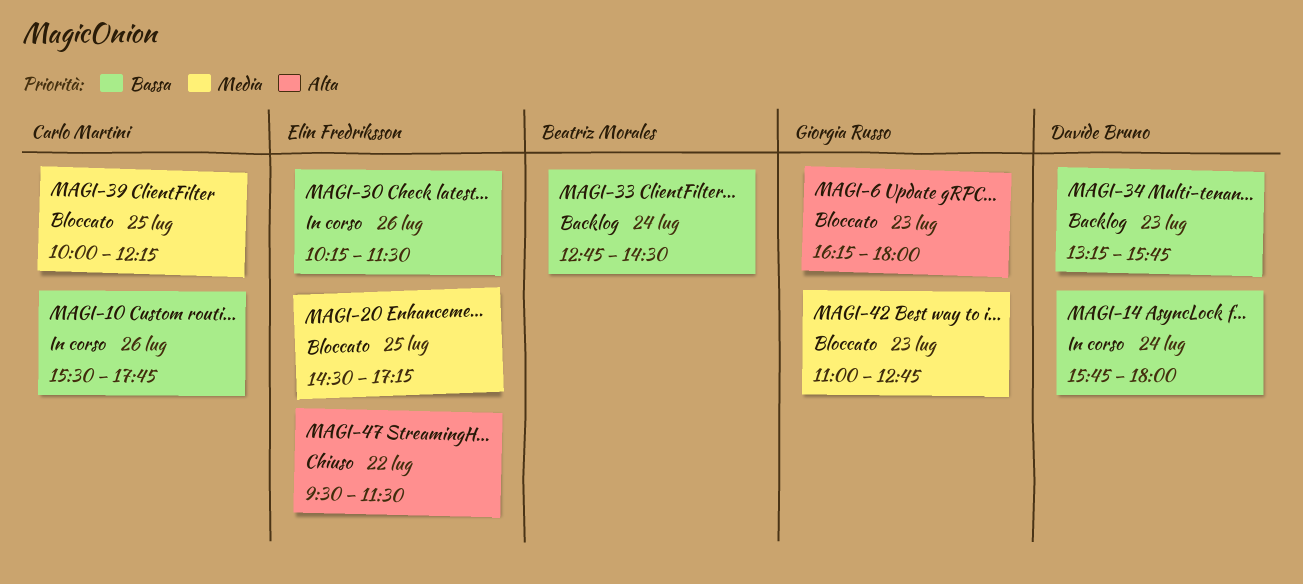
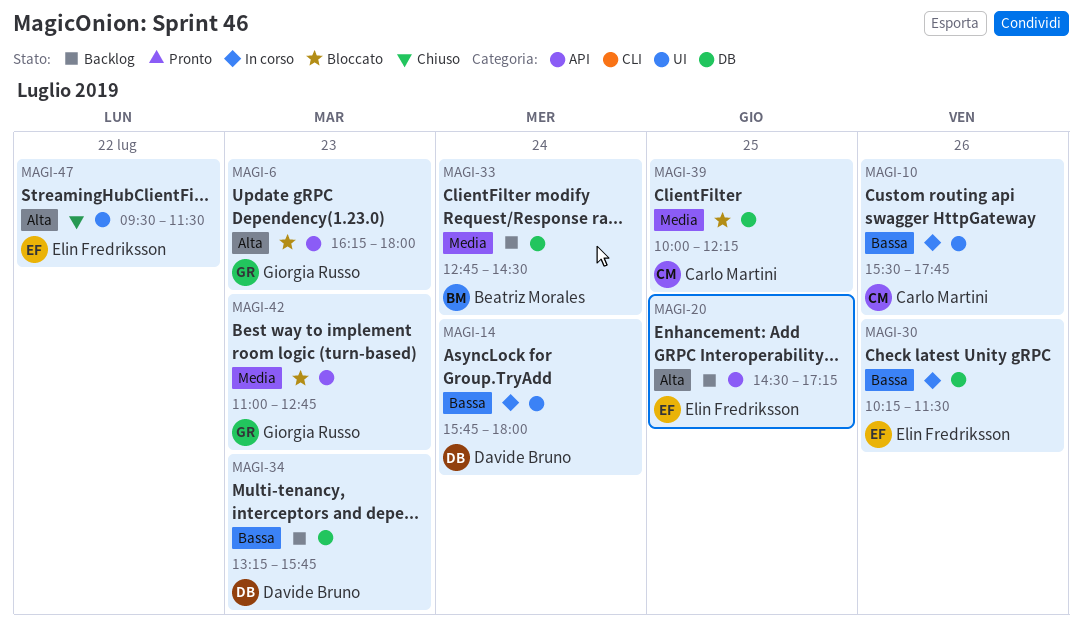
MAGI-20, status: Bloccato -> Backlog
MAGI-20, priority: Media -> Alta
MAGI-33, priority: Bassa -> Media

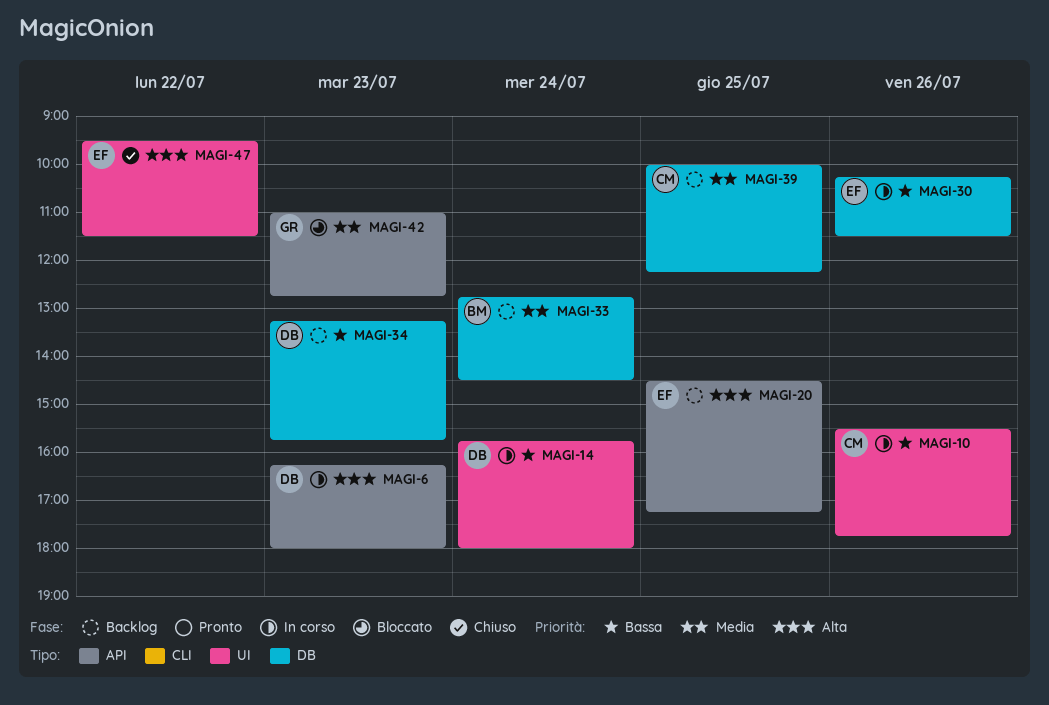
MAGI-6, status: Bloccato -> In corso
MAGI-6, owner: Giorgia Russo -> Davide Bruno
MAGI-39, status: Bloccato -> Backlog

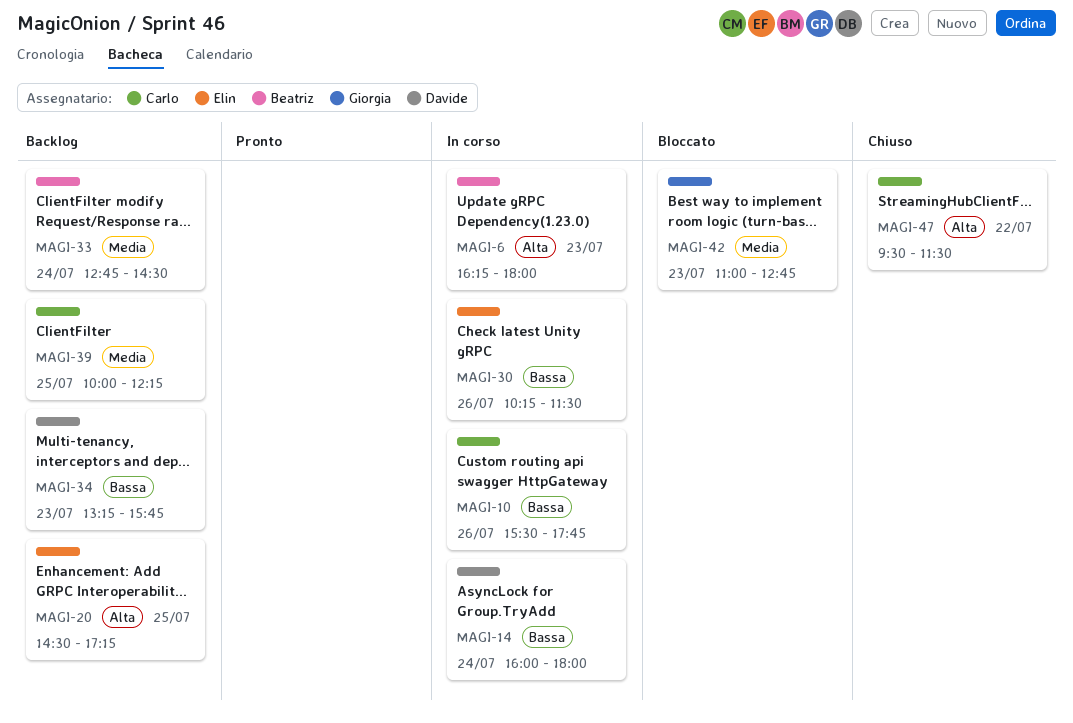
MAGI-6, owner: Davide -> Beatriz
MAGI-14, begins: 15:45 -> 16:00
MAGI-47, owner: Elin -> Carlo

